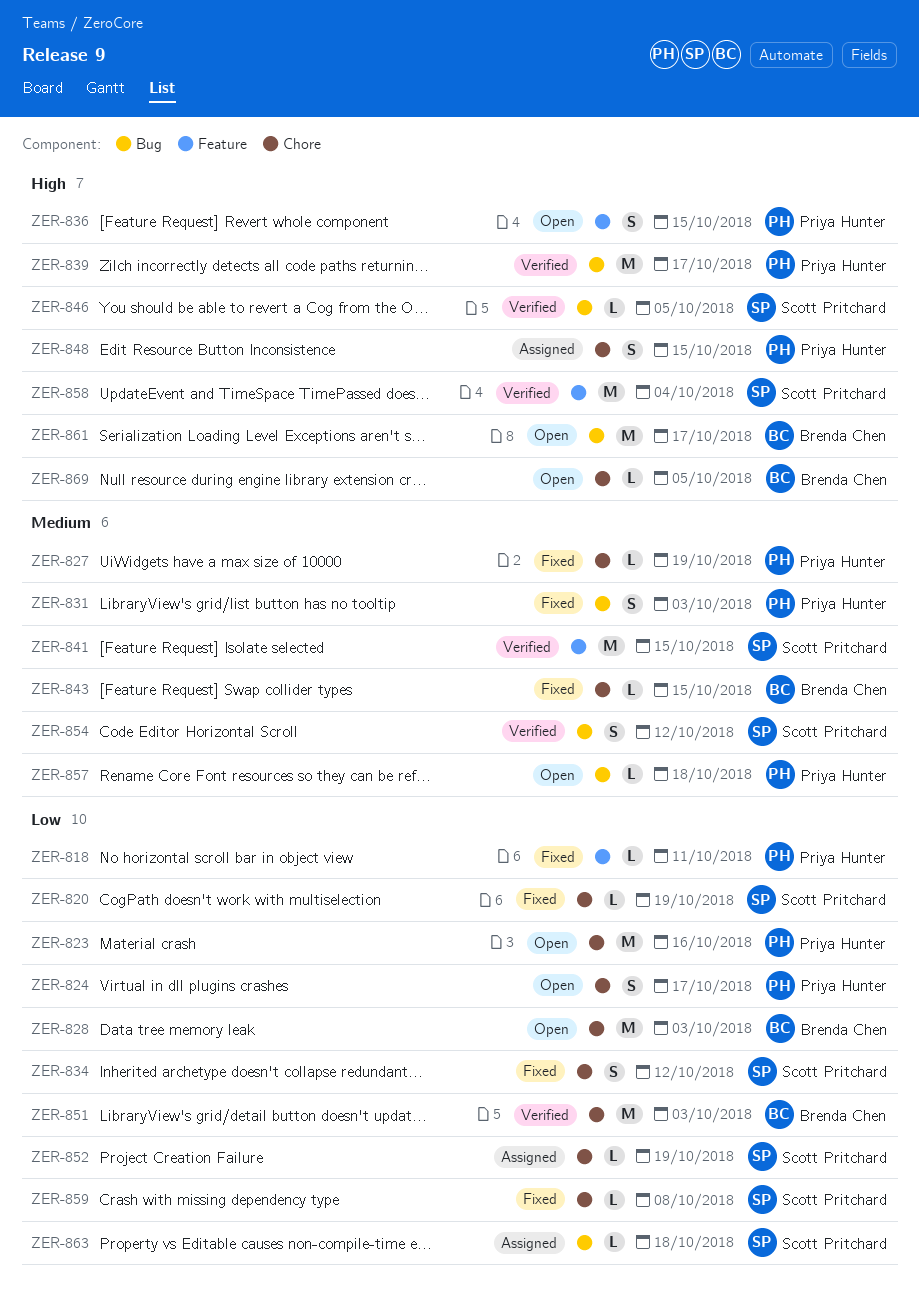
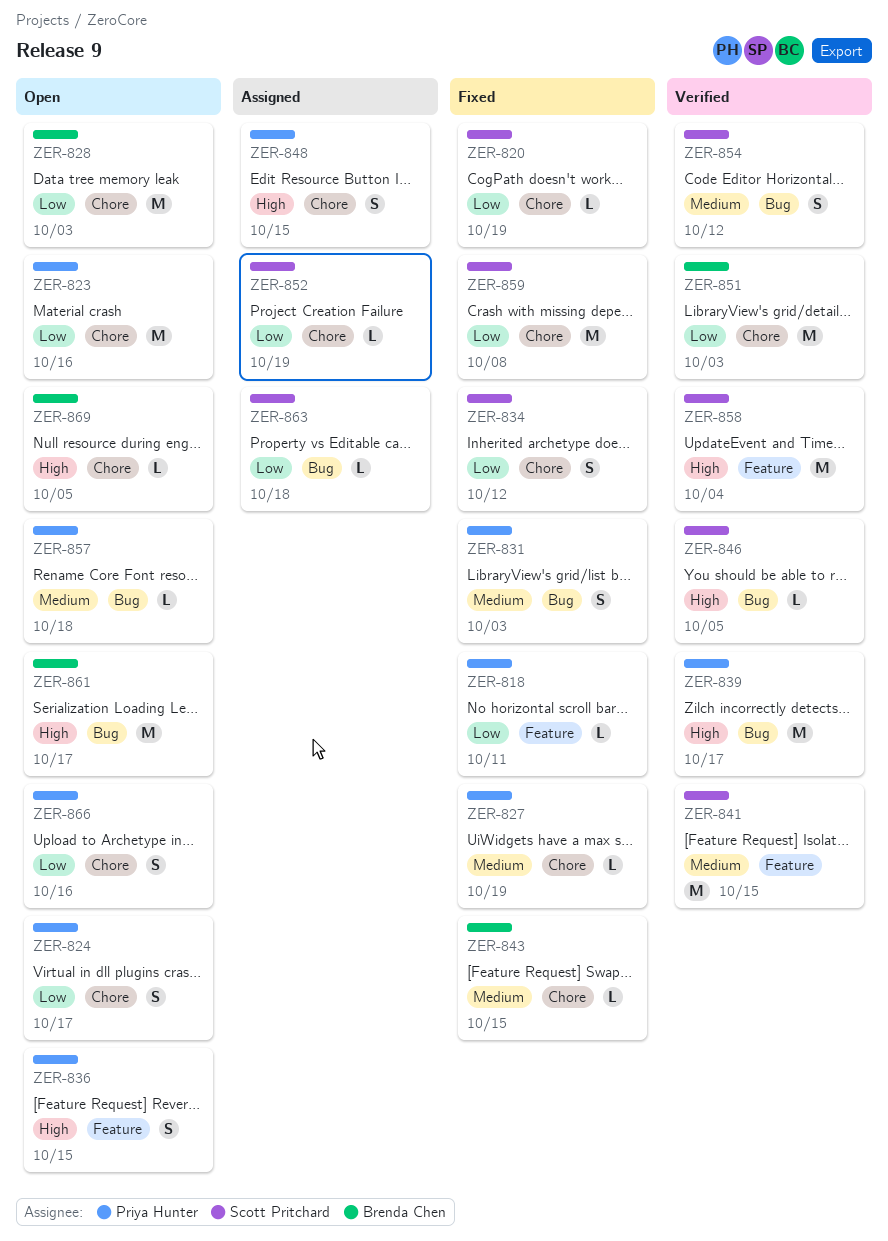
ZER-859, estimate: L -> M
ZER-866: none -> present

